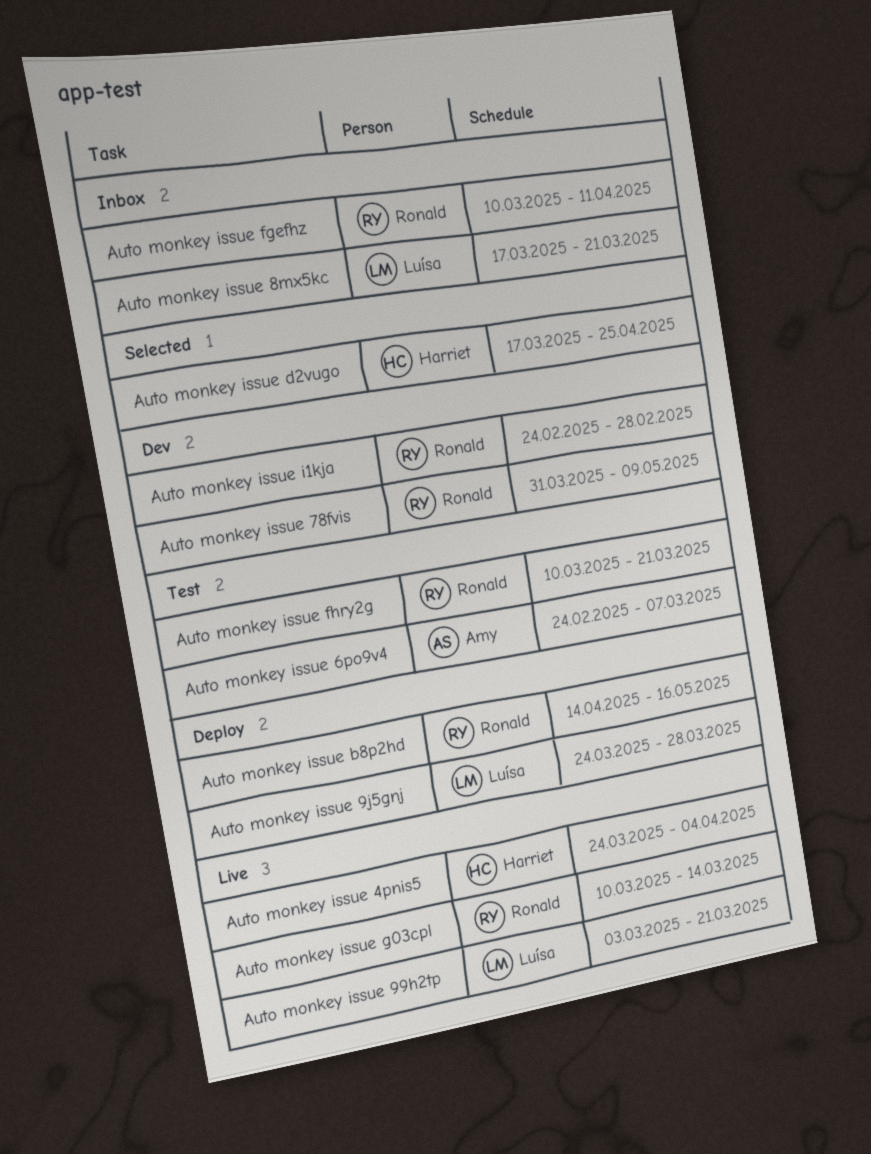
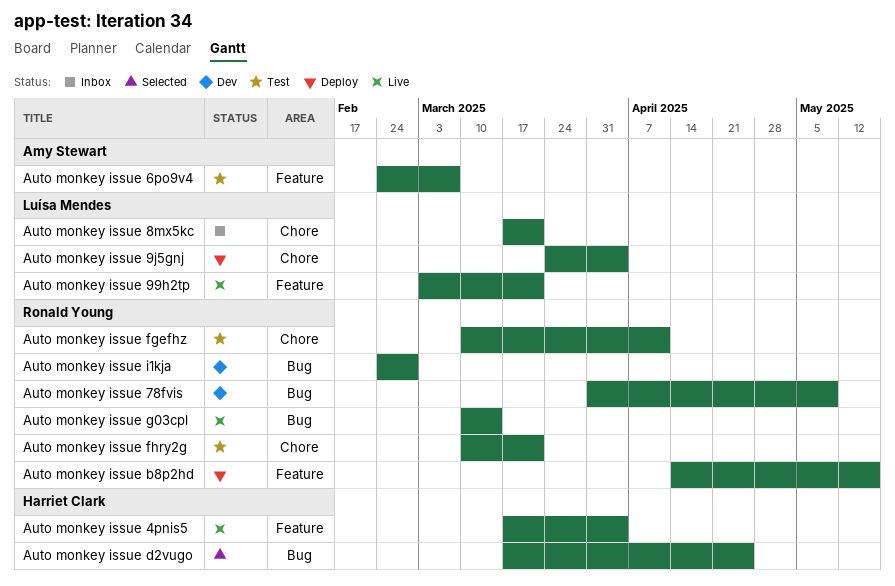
Auto monkey issue 4pnis5, start: Mar 24 -> Mar 17
Auto monkey issue 9j5gnj, due: Mar 28 -> Apr 4
Auto monkey issue fgefhz, status: Inbox -> Test

